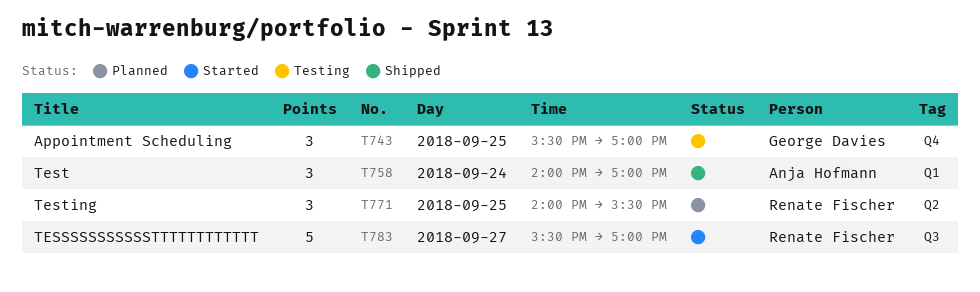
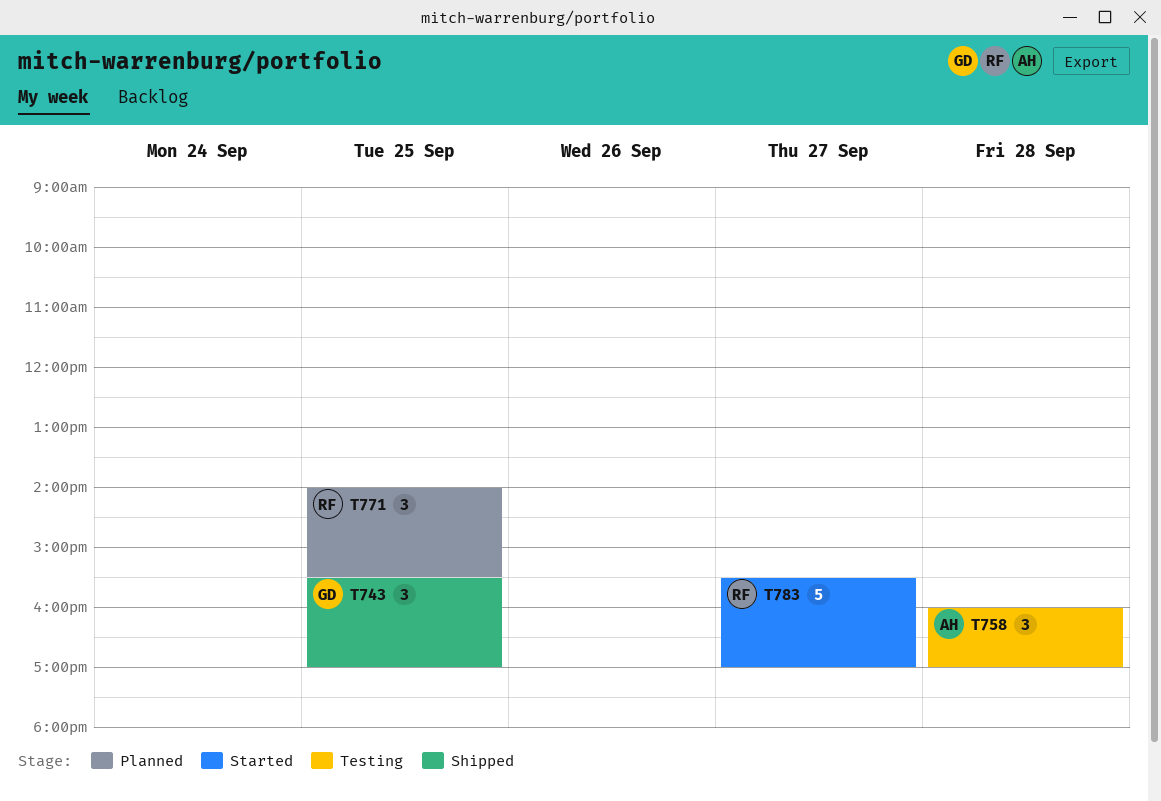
T743, status: Testing -> Shipped
T758, status: Shipped -> Testing
T758, day: Sep 24 -> Sep 28
T758, begins: 14:00 -> 16:00

